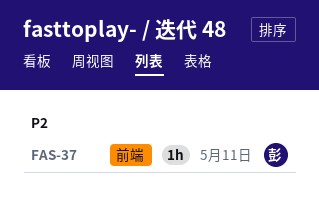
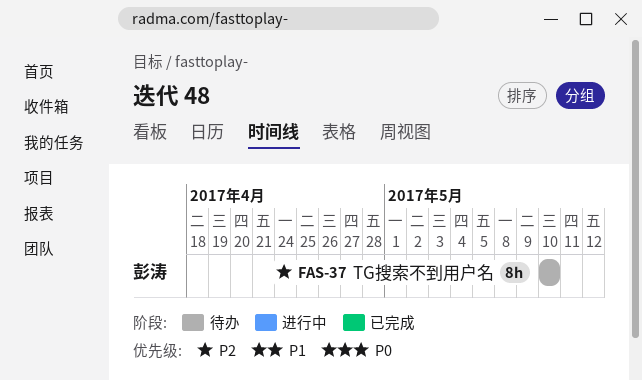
FAS-37, estimate: 1h -> 8h
FAS-37, due: May 11 -> May 10

